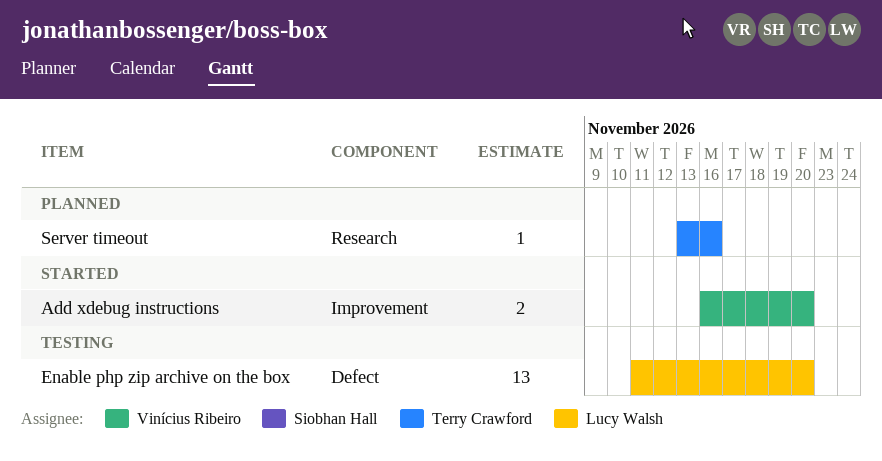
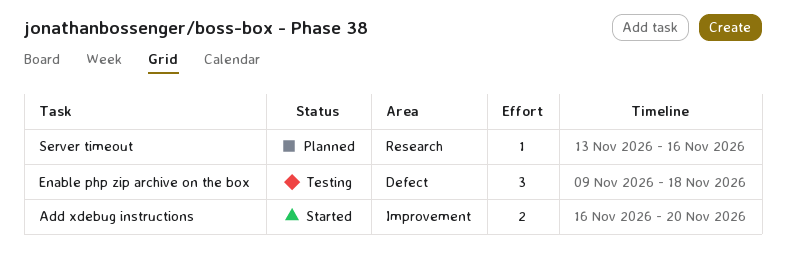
Enable php zip archive on the box, estimate: 13 -> 3
Enable php zip archive on the box, start: Nov 11 -> Nov 9
Enable php zip archive on the box, due: Nov 20 -> Nov 18

